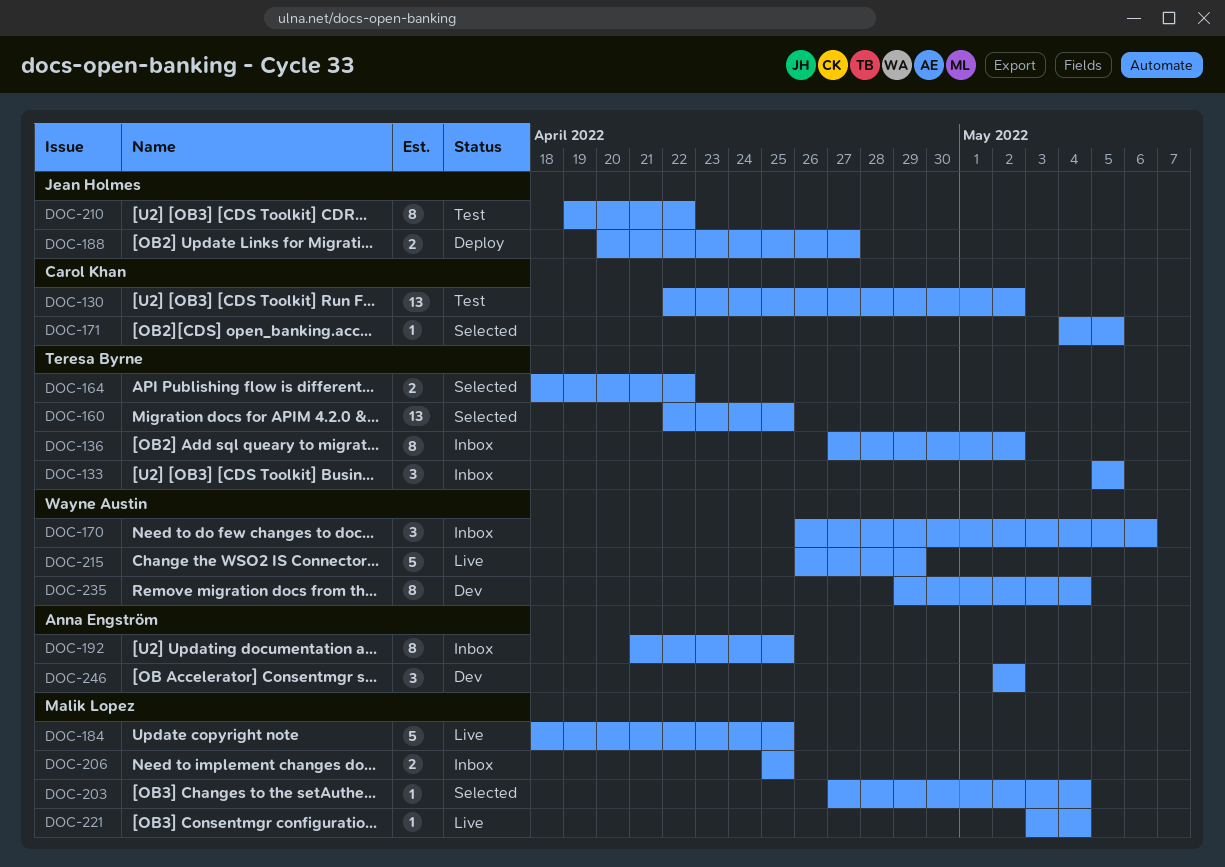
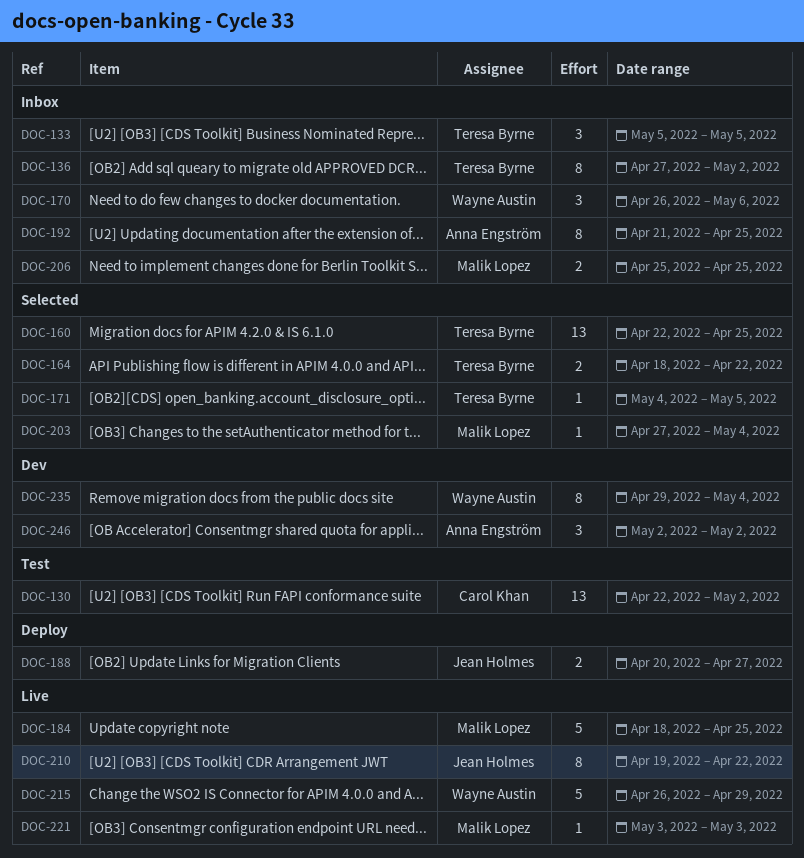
DOC-171, owner: Carol Khan -> Teresa Byrne
DOC-210, status: Test -> Live
DOC-221, due: May 4 -> May 3

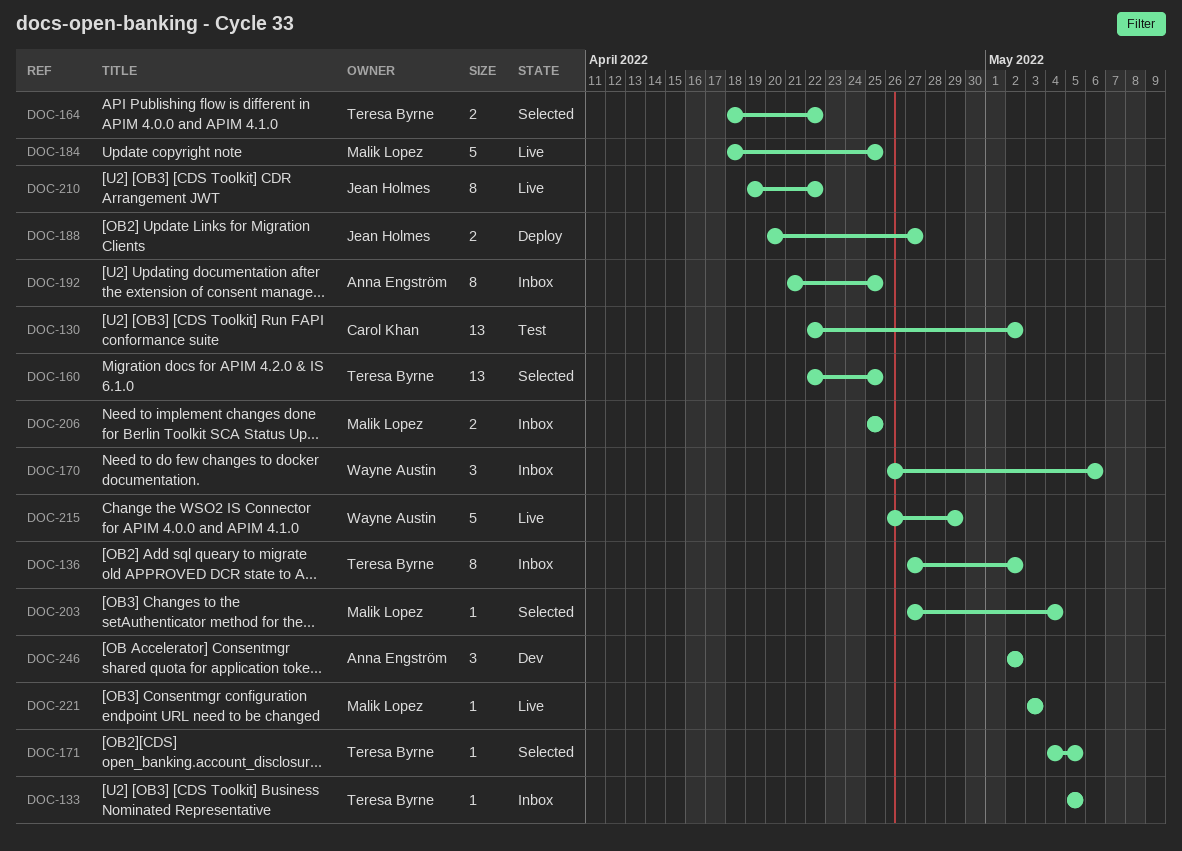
DOC-133, estimate: 3 -> 1
DOC-235: present -> none

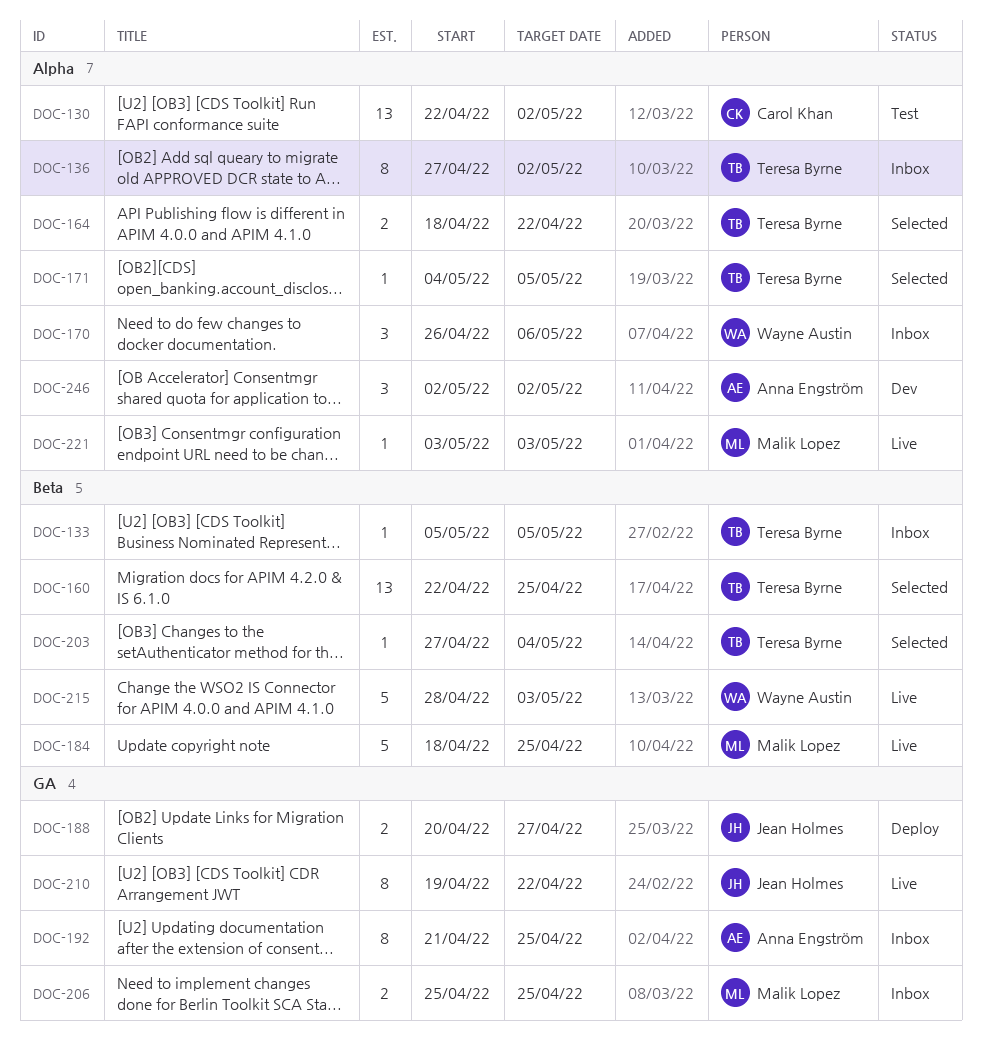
DOC-203, owner: Malik Lopez -> Teresa Byrne
DOC-215, start: Apr 26 -> Apr 28
DOC-215, due: Apr 29 -> May 3

